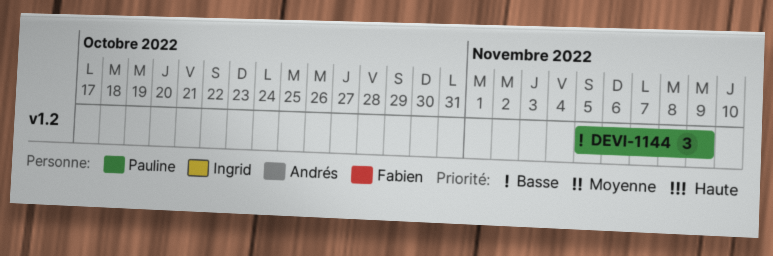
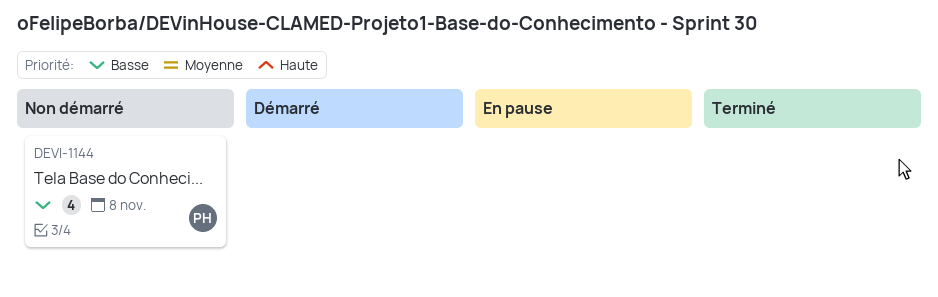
DEVI-1144, estimate: 3 -> 4
DEVI-1144, due: Nov 9 -> Nov 8

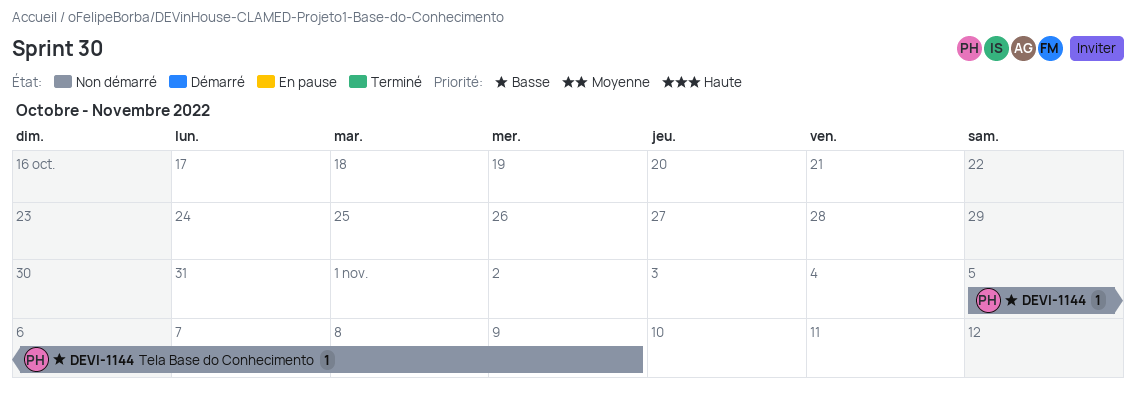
DEVI-1144, estimate: 4 -> 1
DEVI-1144, due: Nov 8 -> Nov 9

